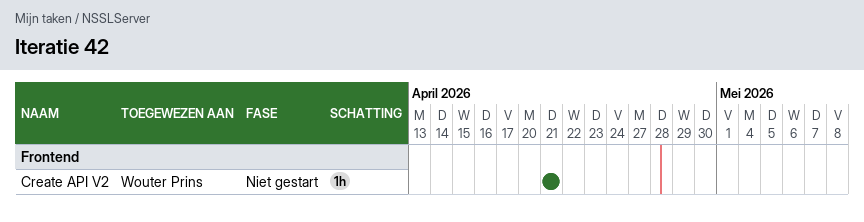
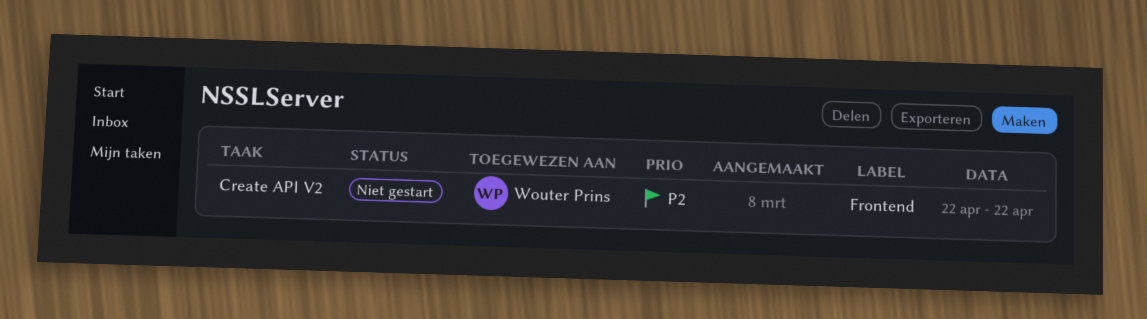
Create API V2, start: Apr 21 -> Apr 22
Create API V2, due: Apr 21 -> Apr 22

